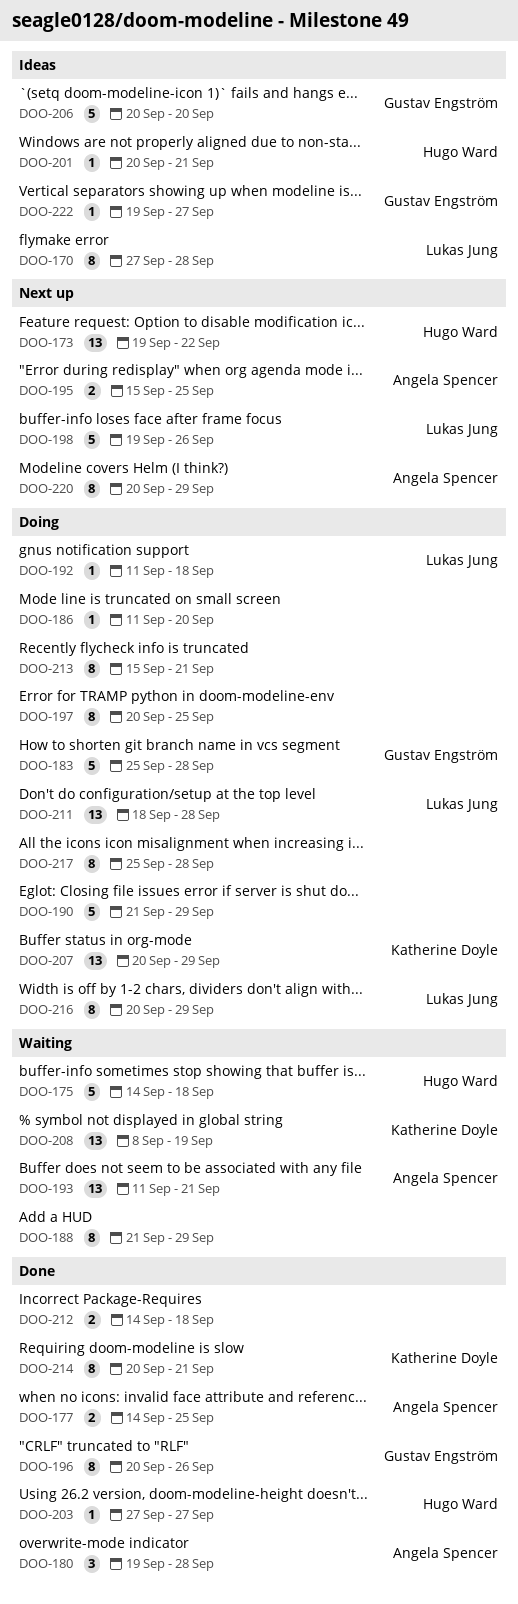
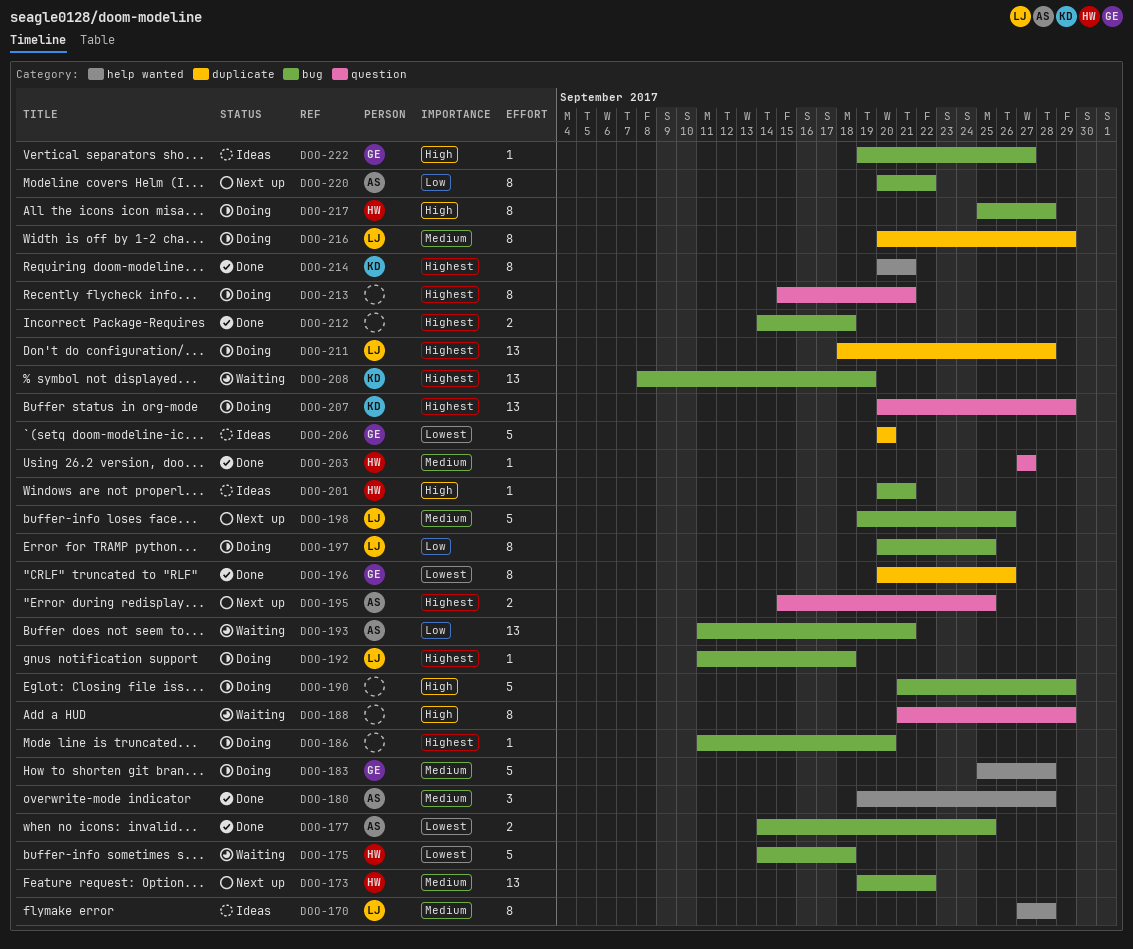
DOO-197, owner: none -> Lukas Jung
DOO-217, owner: none -> Hugo Ward
DOO-220, due: Sep 29 -> Sep 22

